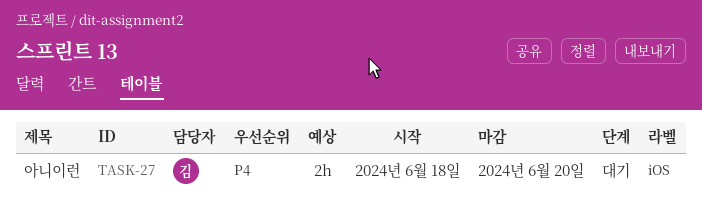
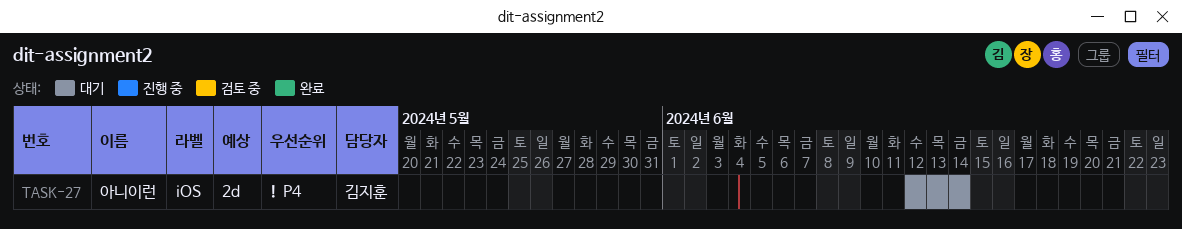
TASK-27, estimate: 2h -> 2d
TASK-27, start: Jun 18 -> Jun 12
TASK-27, due: Jun 20 -> Jun 14

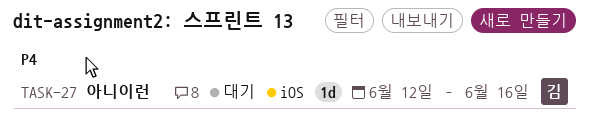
TASK-27, estimate: 2d -> 1d
TASK-27, due: Jun 14 -> Jun 16

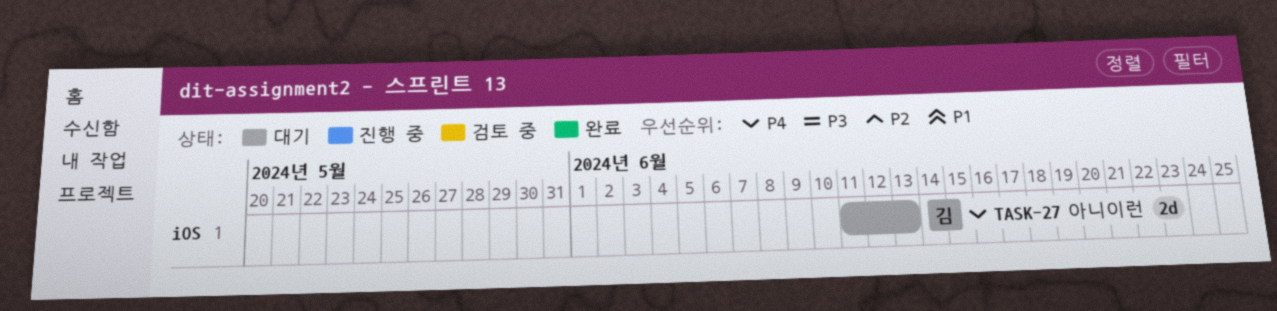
TASK-27, estimate: 1d -> 2d
TASK-27, start: Jun 12 -> Jun 11
TASK-27, due: Jun 16 -> Jun 13

